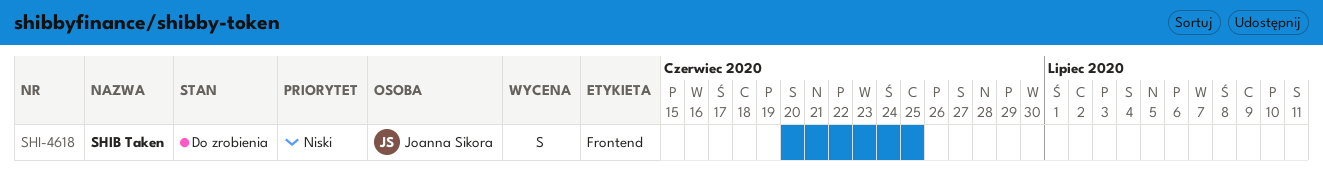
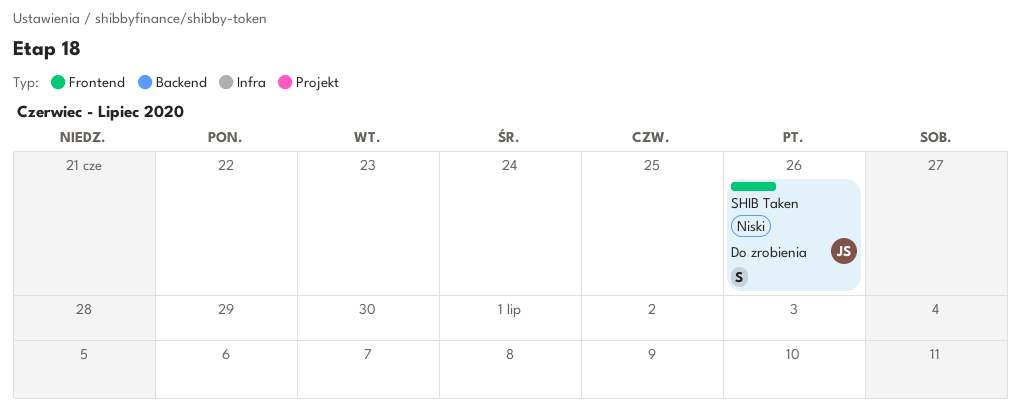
SHIB Taken, due: Jun 25 -> Jun 26

